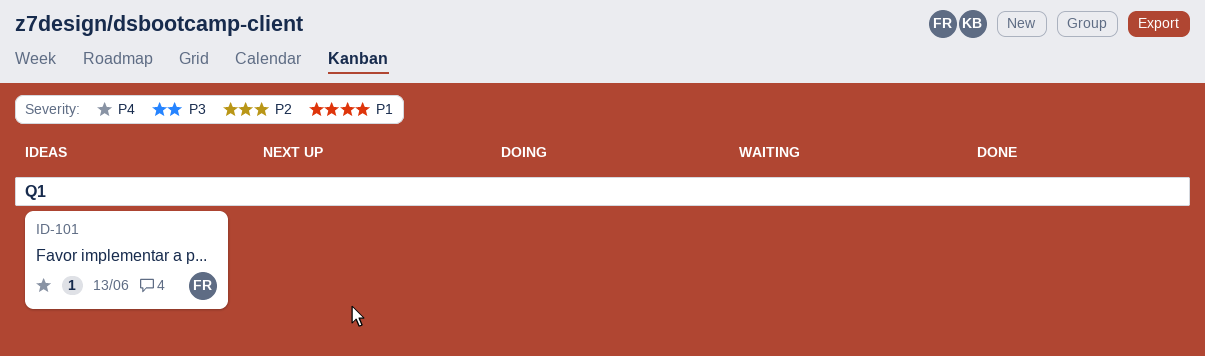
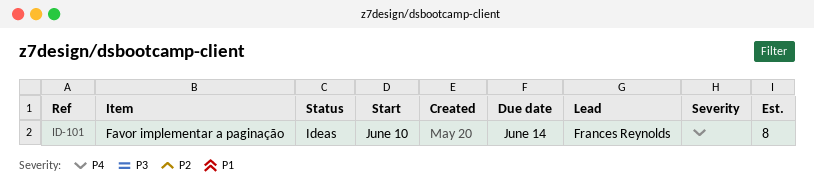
ID-101, estimate: 1 -> 8
ID-101, due: Jun 13 -> Jun 14

